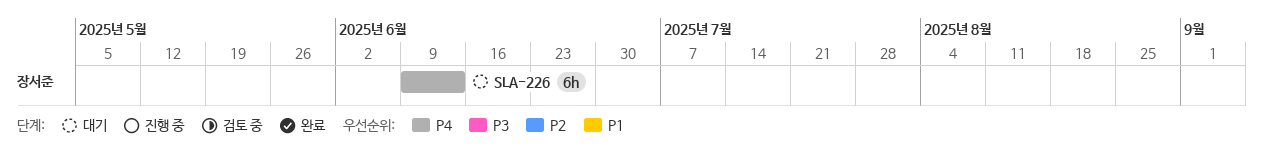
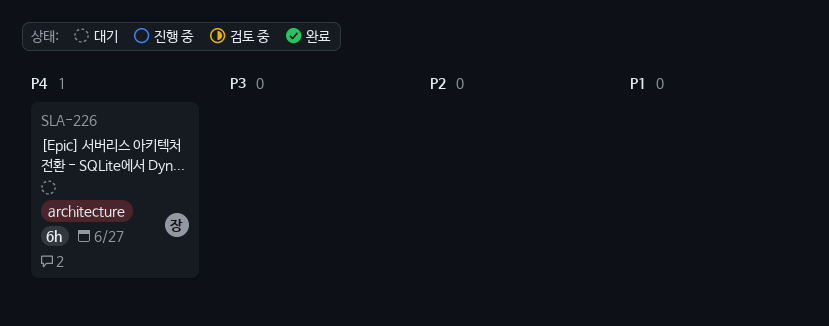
SLA-226, due: Jun 13 -> Jun 27

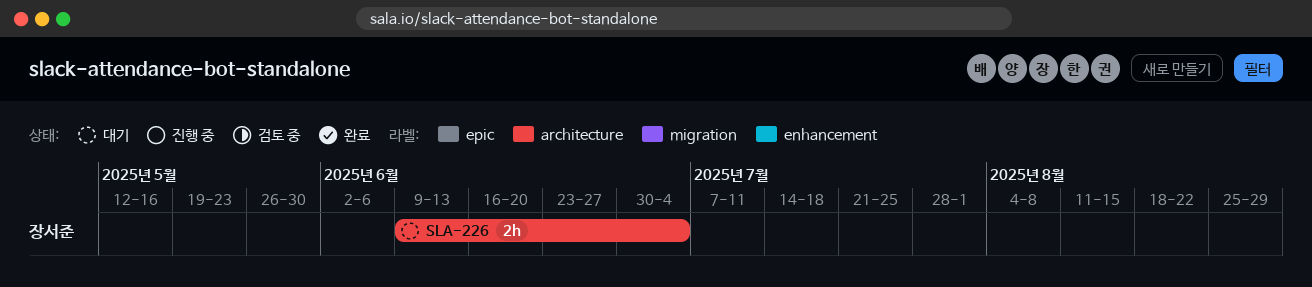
SLA-226, estimate: 6h -> 2h
SLA-226, due: Jun 27 -> Jul 4

